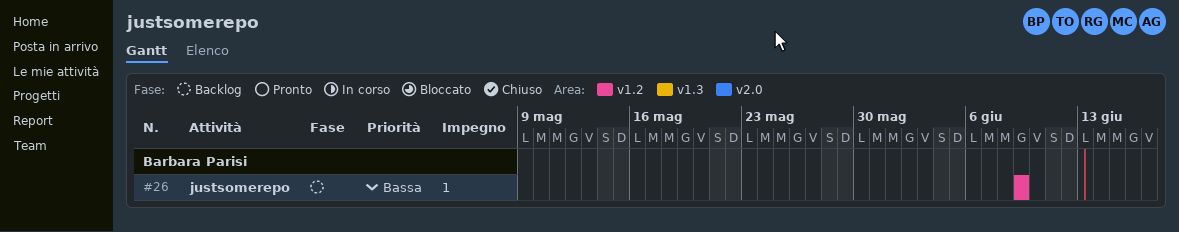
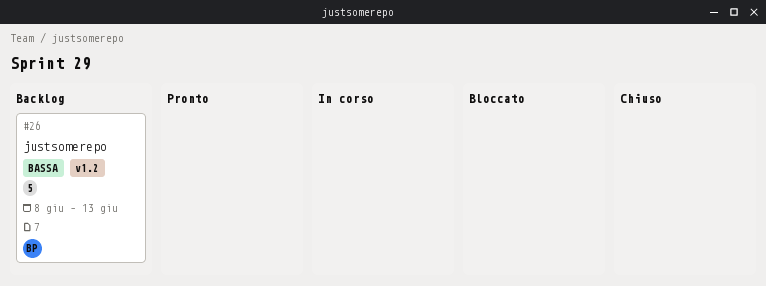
#26, estimate: 1 -> 5
#26, start: Jun 9 -> Jun 8
#26, due: Jun 9 -> Jun 13

